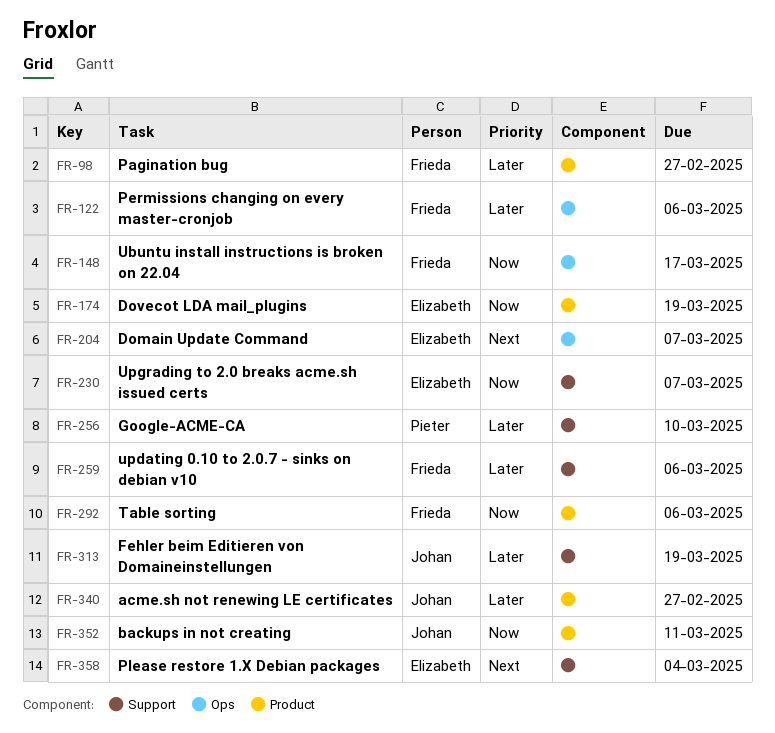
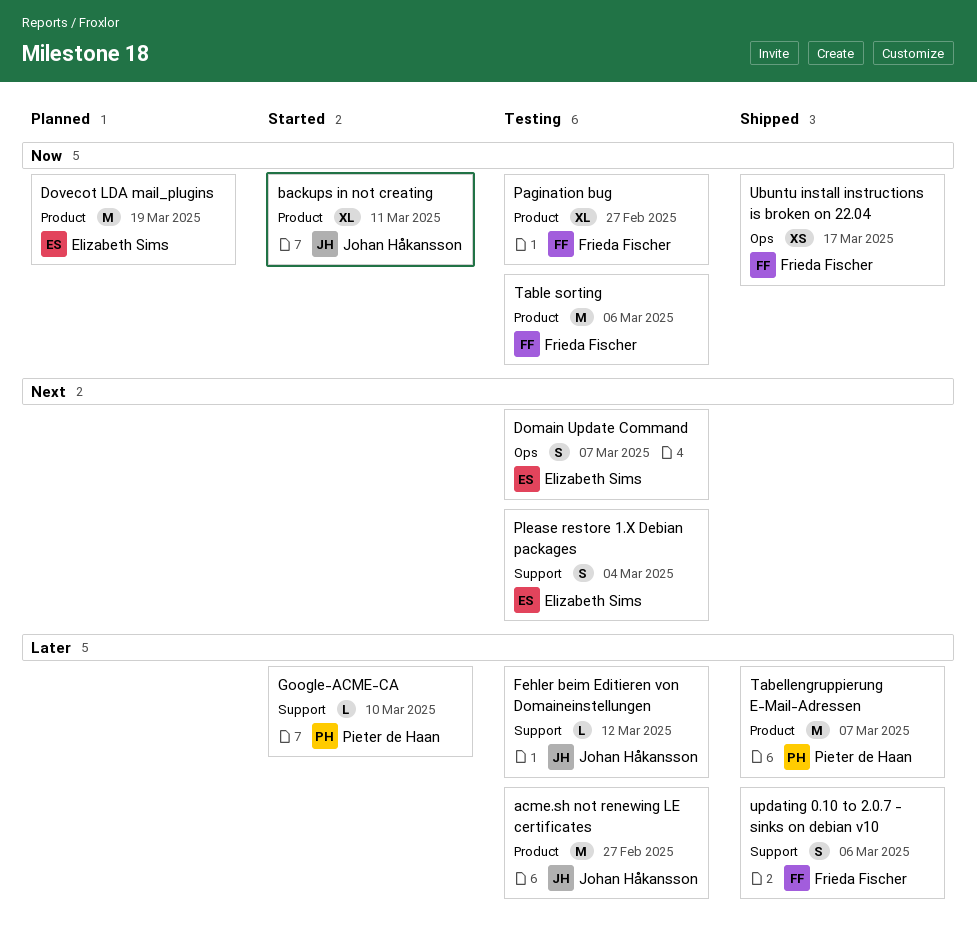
Fehler beim Editieren von Domaineinstellungen, due: Mar 19 -> Mar 12
Pagination bug, priority: Later -> Now
Permissions changing on every master-cronjob: present -> none
Tabellengruppierung E-Mail-Adressen: none -> present
Upgrading to 2.0 breaks acme.sh issued certs: present -> none

